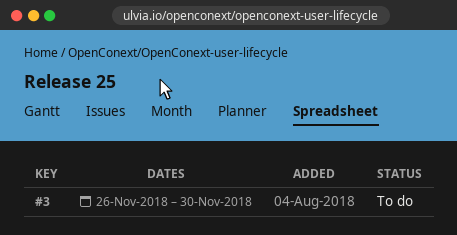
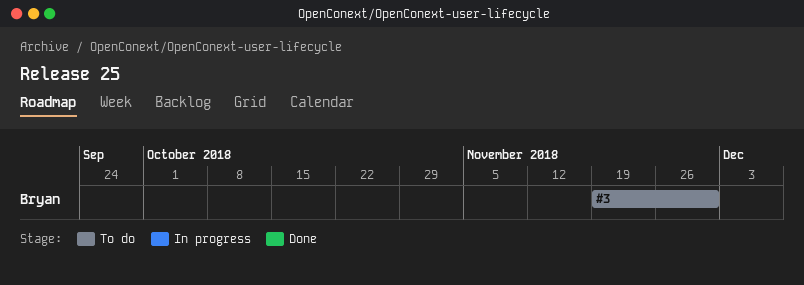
#3, start: Nov 26 -> Nov 19

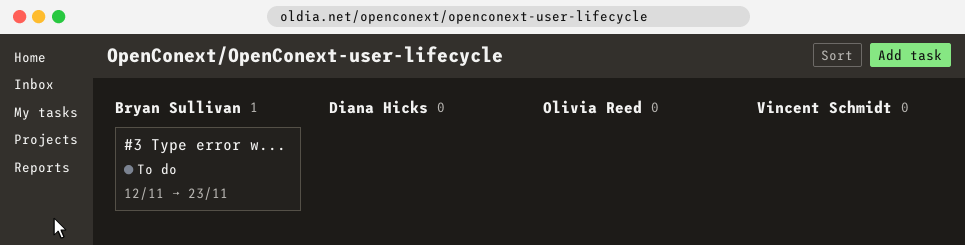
#3, start: Nov 19 -> Nov 12
#3, due: Nov 30 -> Nov 23

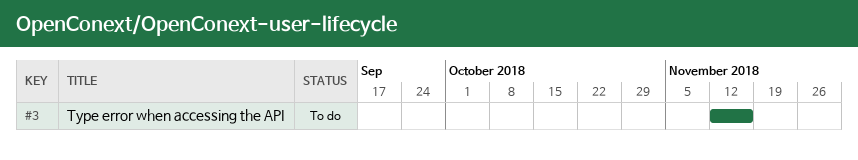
#3, due: Nov 23 -> Nov 16

